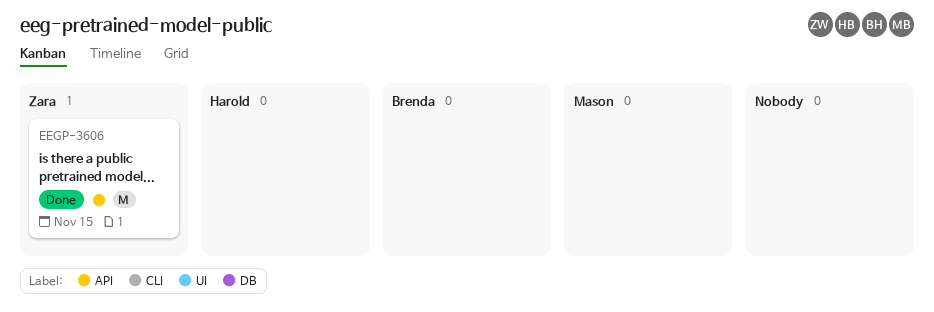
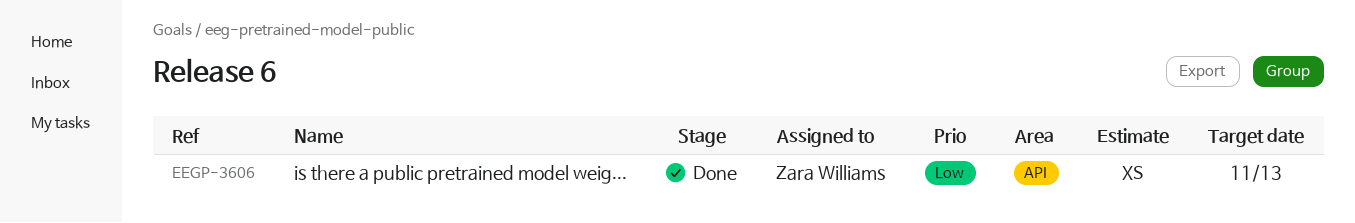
EEGP-3606, estimate: M -> XS
EEGP-3606, due: Nov 15 -> Nov 13

